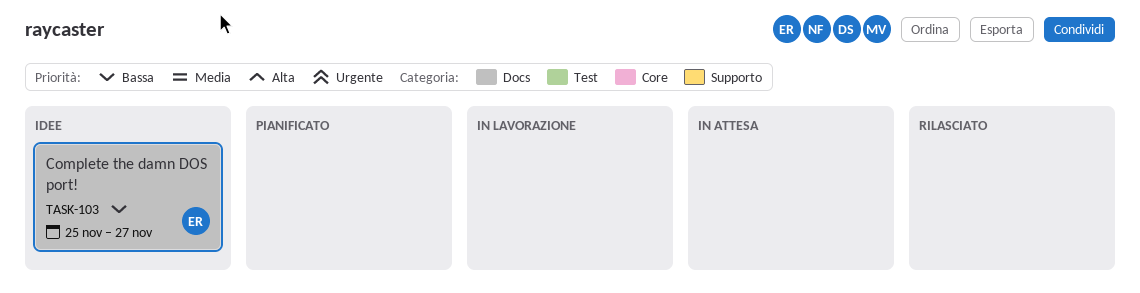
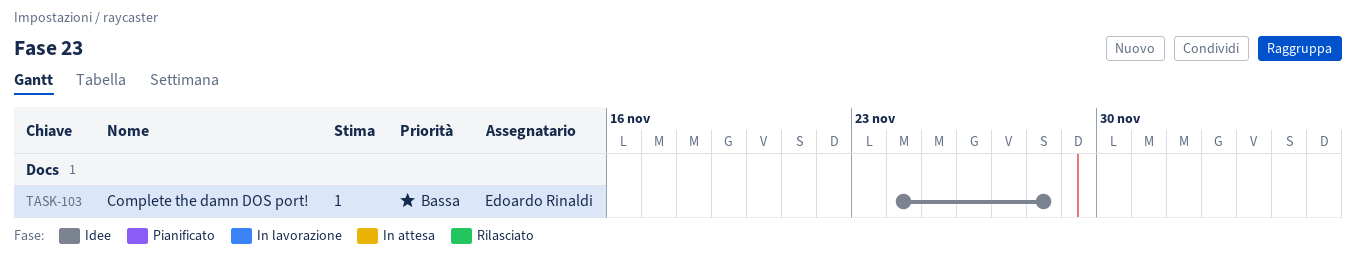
TASK-103, start: Nov 25 -> Nov 24
TASK-103, due: Nov 27 -> Nov 28

